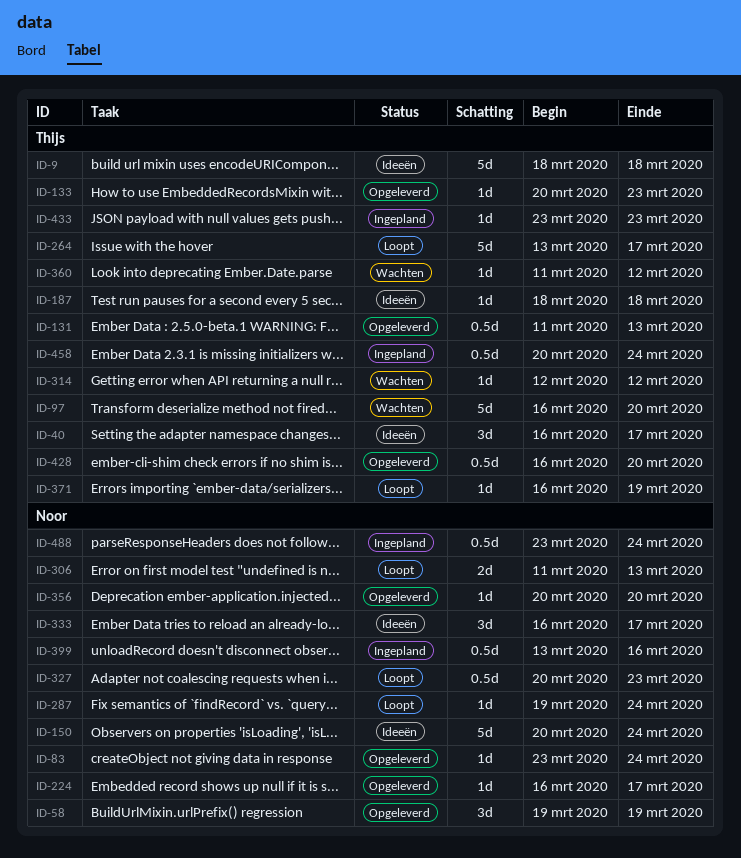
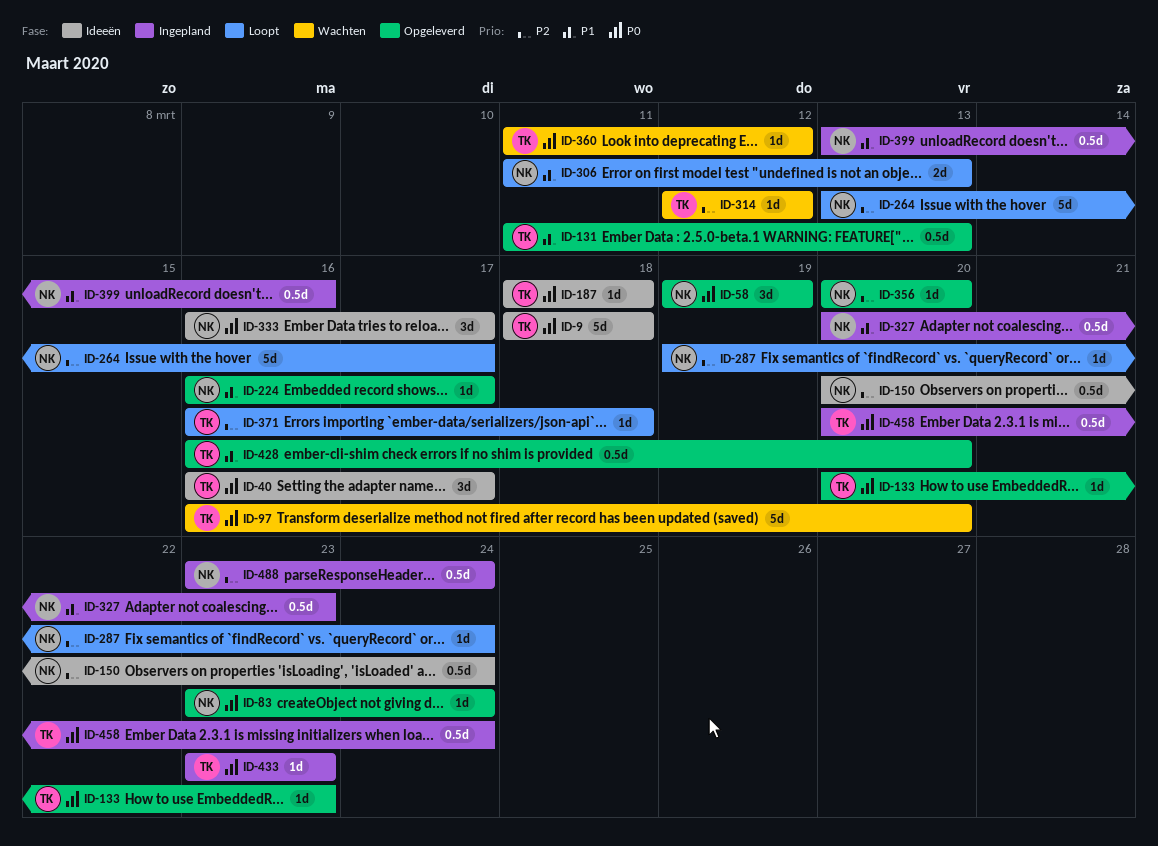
ID-150, estimate: 5d -> 0.5d
ID-264, owner: Thijs -> Noor
ID-327, status: Loopt -> Ingepland
ID-371, due: Mar 19 -> Mar 18

